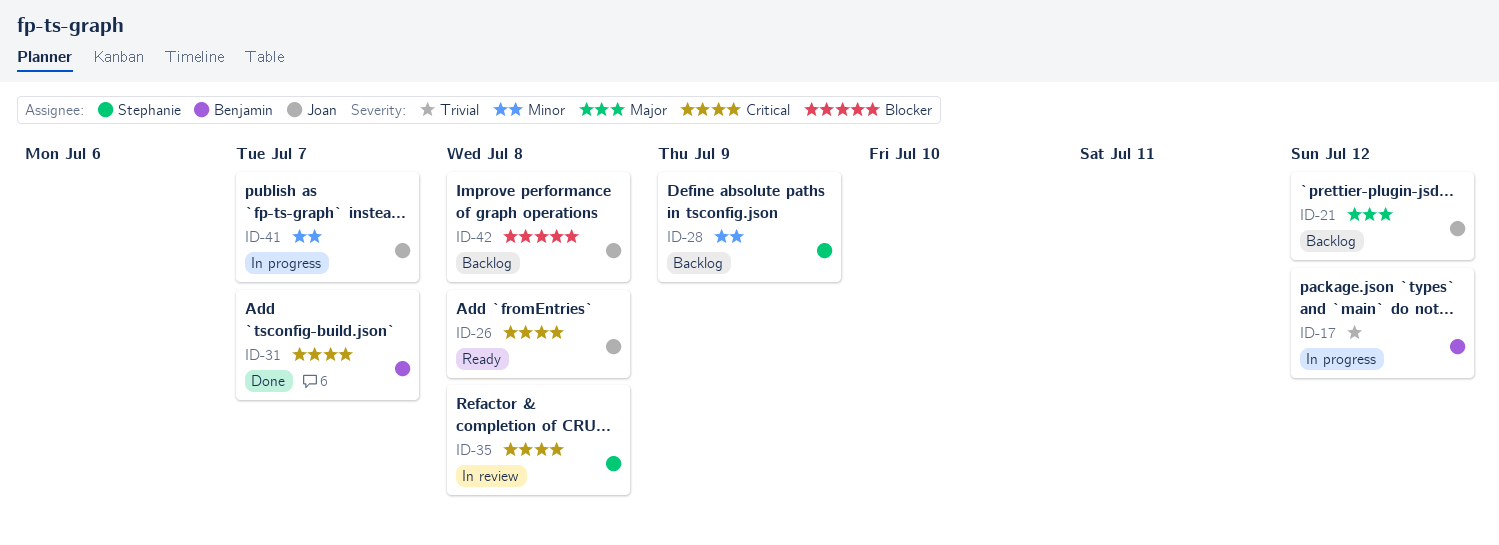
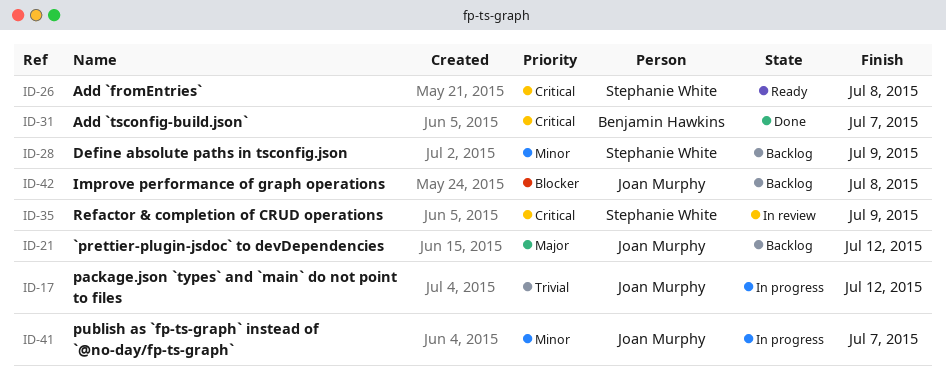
ID-17, owner: Benjamin Hawkins -> Joan Murphy
ID-26, owner: Joan Murphy -> Stephanie White
ID-35, due: Jul 8 -> Jul 9

